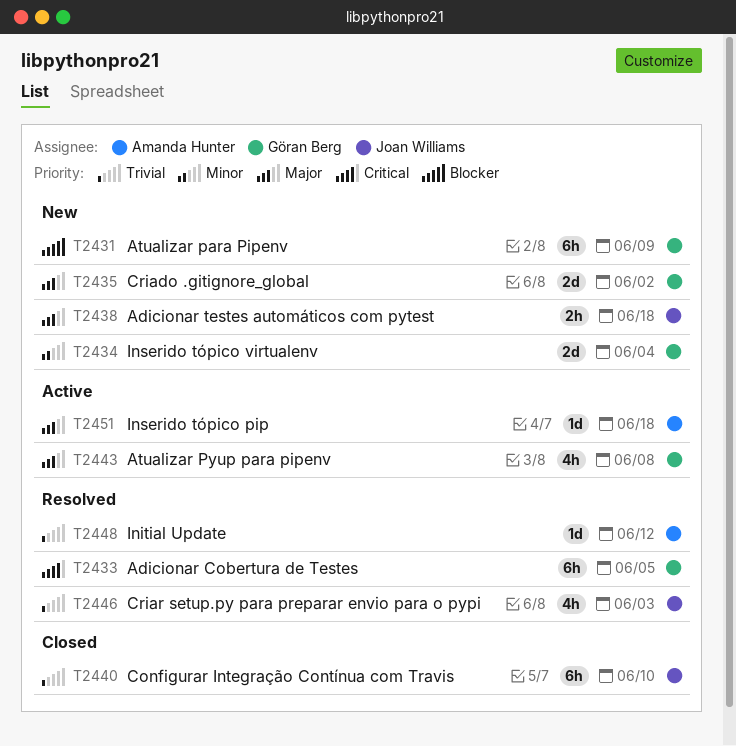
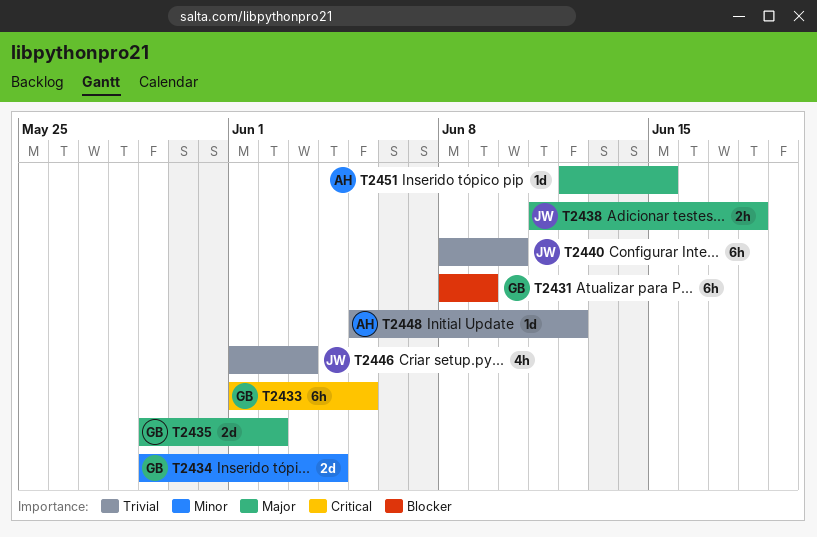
T2443: present -> none
T2451, due: Jun 18 -> Jun 15

